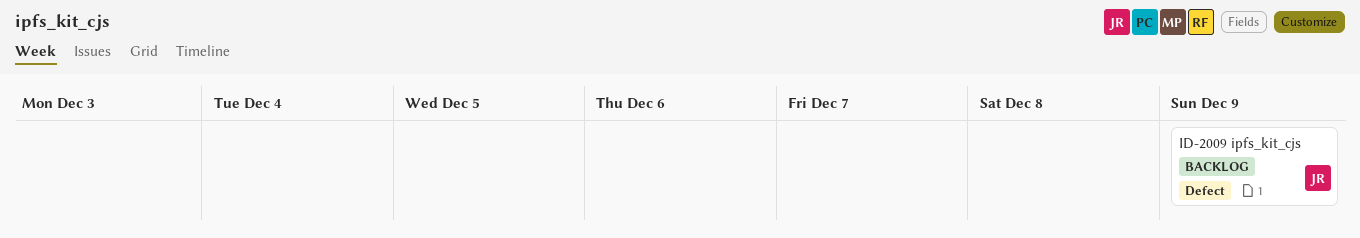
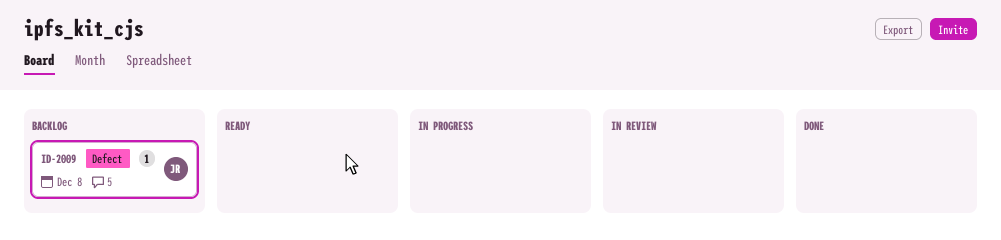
ID-2009, due: Dec 9 -> Dec 8

